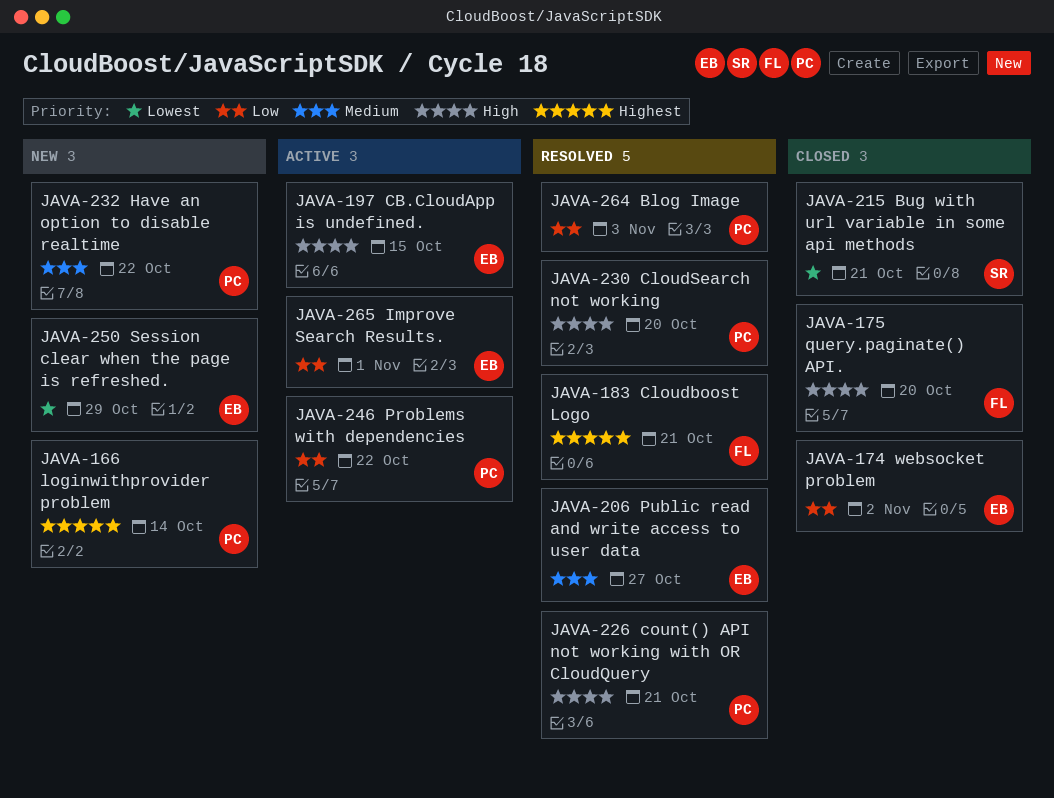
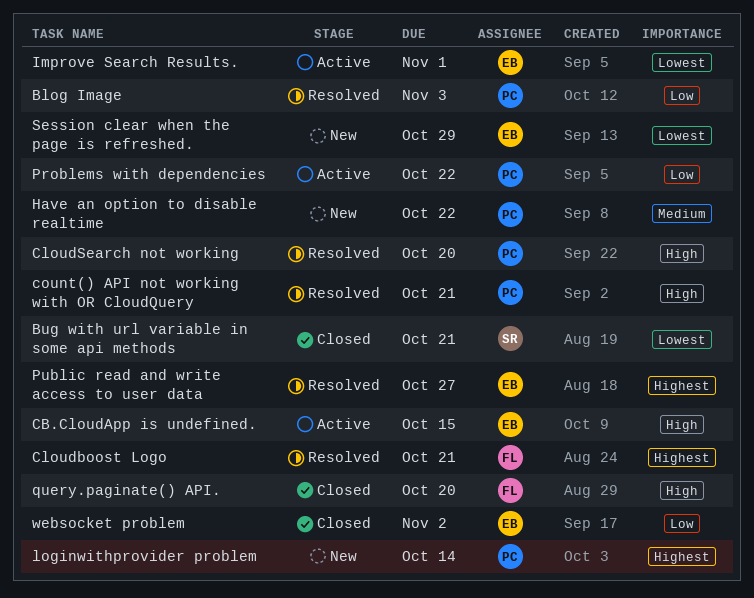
Improve Search Results., priority: Low -> Lowest
Public read and write access to user data, priority: Medium -> Highest

